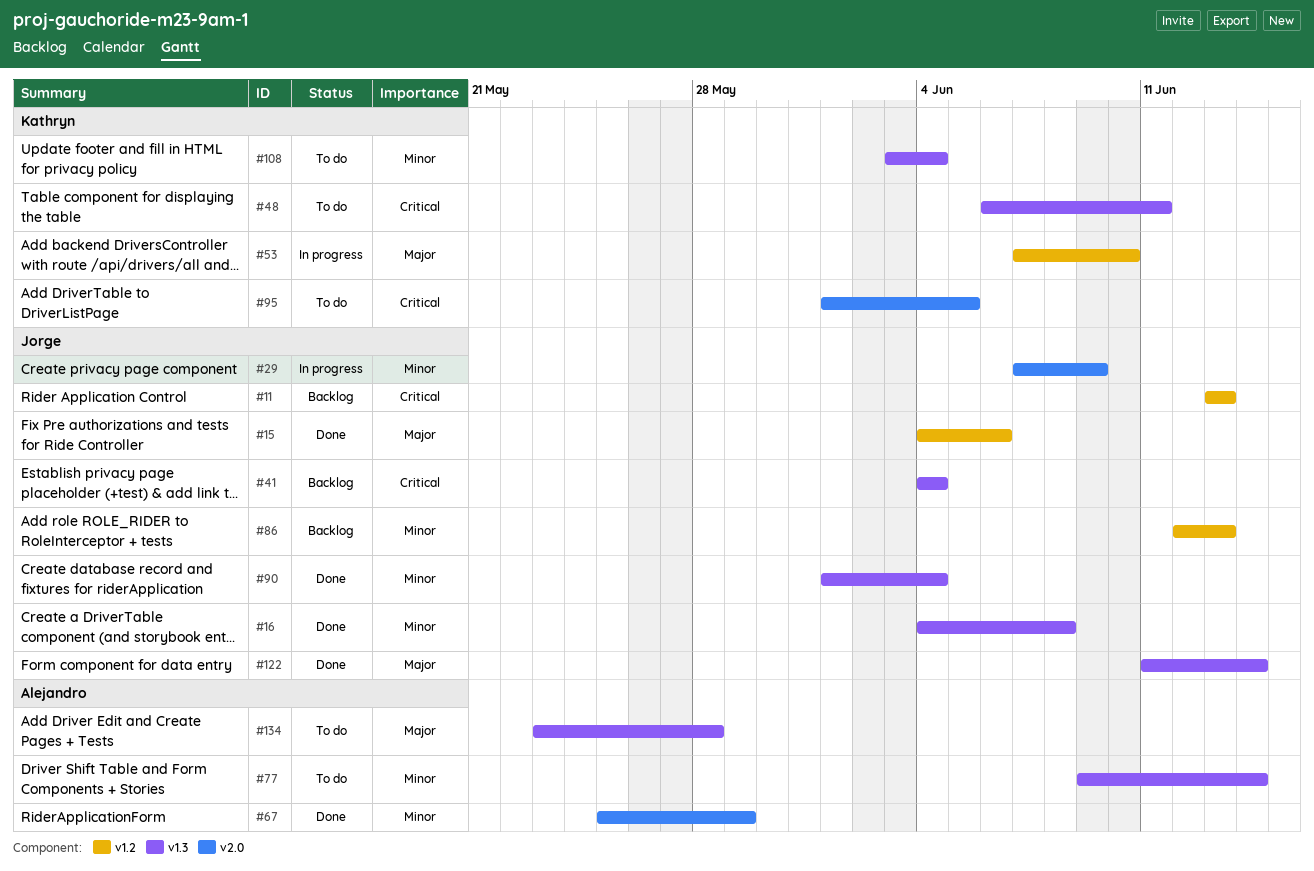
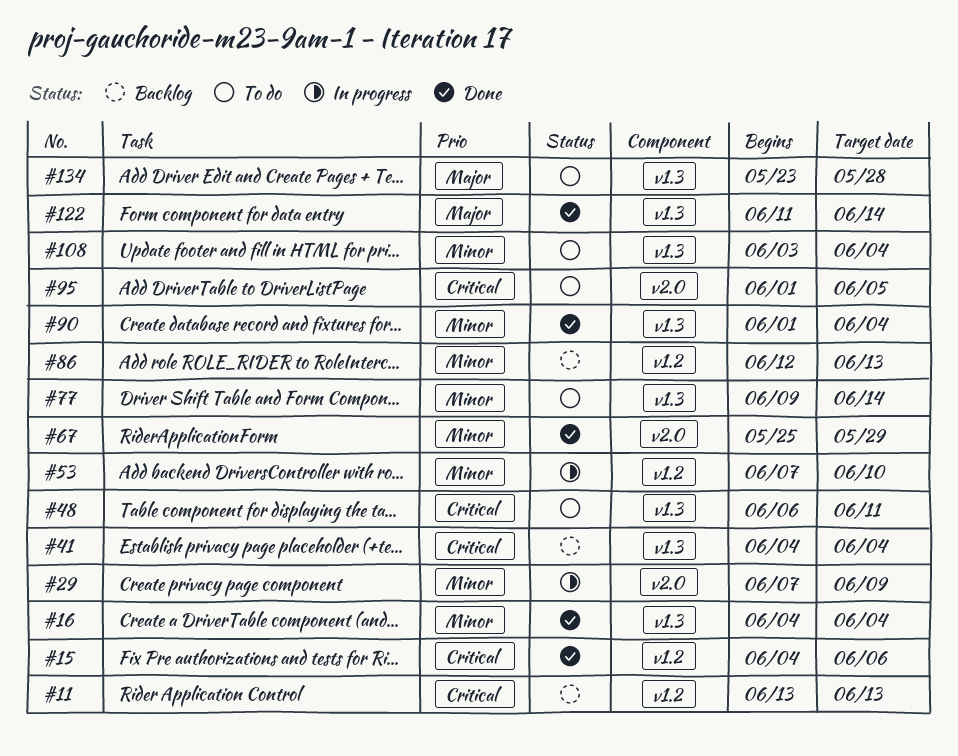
#15, priority: Major -> Critical
#16, due: Jun 8 -> Jun 4
#53, priority: Major -> Minor

